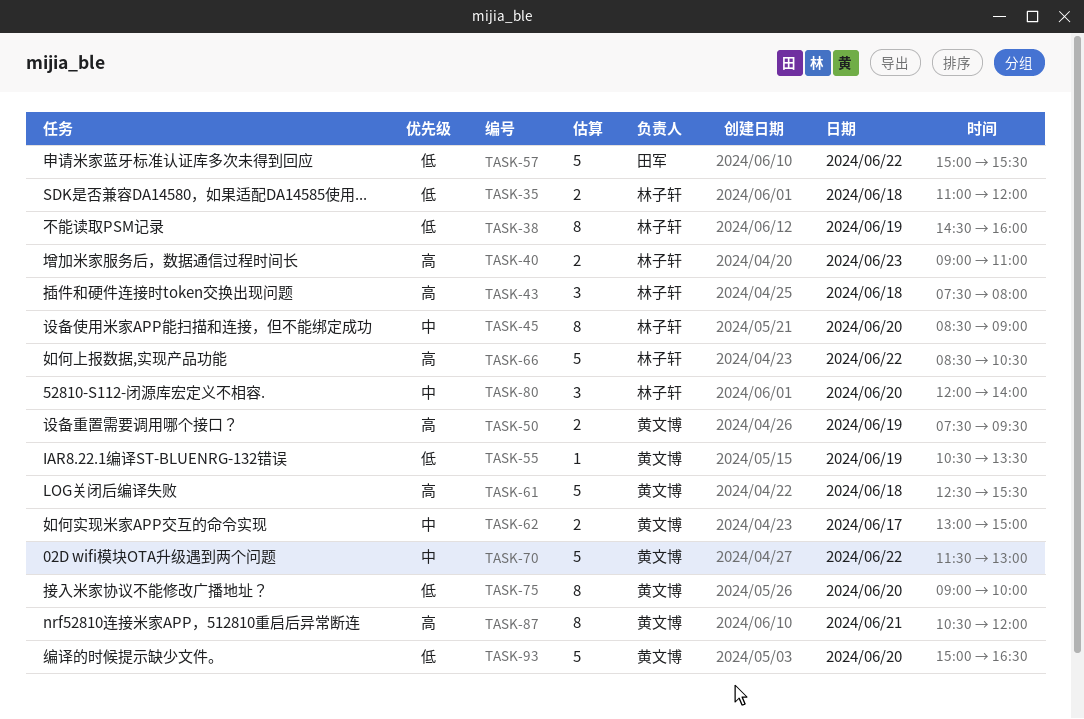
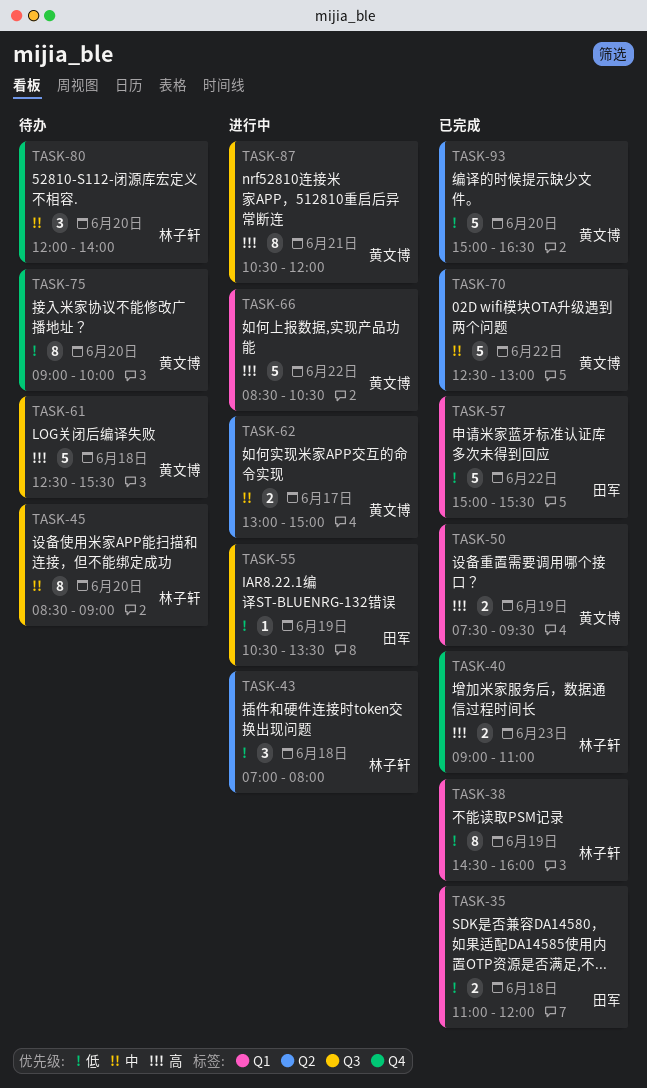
TASK-35, owner: 林子轩 -> 田军
TASK-43, priority: 高 -> 低
TASK-43, begins: 07:30 -> 07:00
TASK-55, owner: 黄文博 -> 田军
TASK-66, owner: 林子轩 -> 黄文博
TASK-70, begins: 11:30 -> 12:30

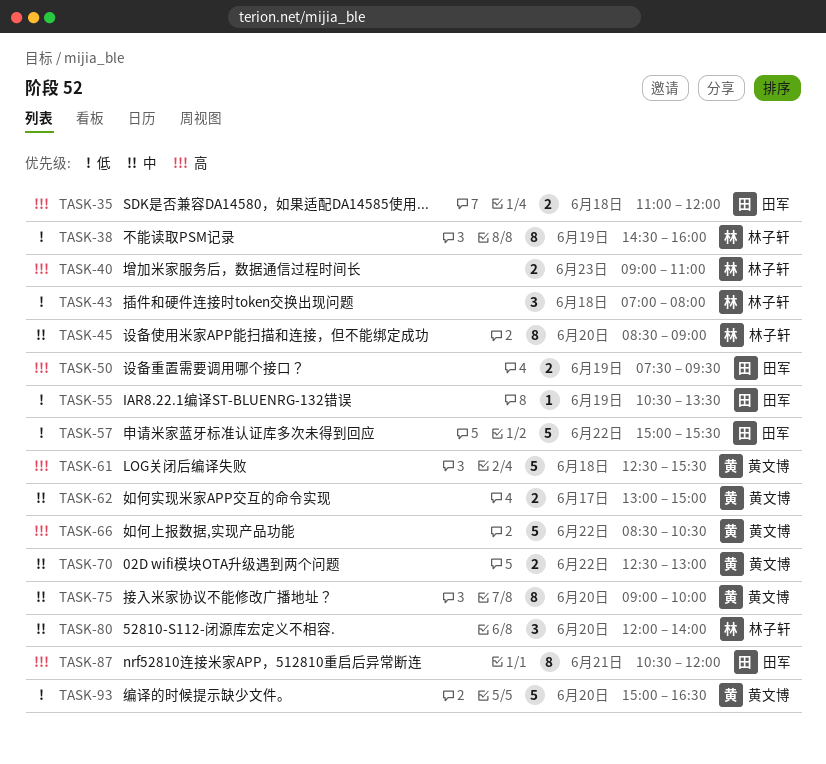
TASK-35, priority: 低 -> 高
TASK-50, owner: 黄文博 -> 田军
TASK-70, estimate: 5 -> 2
TASK-75, priority: 低 -> 中
TASK-87, owner: 黄文博 -> 田军

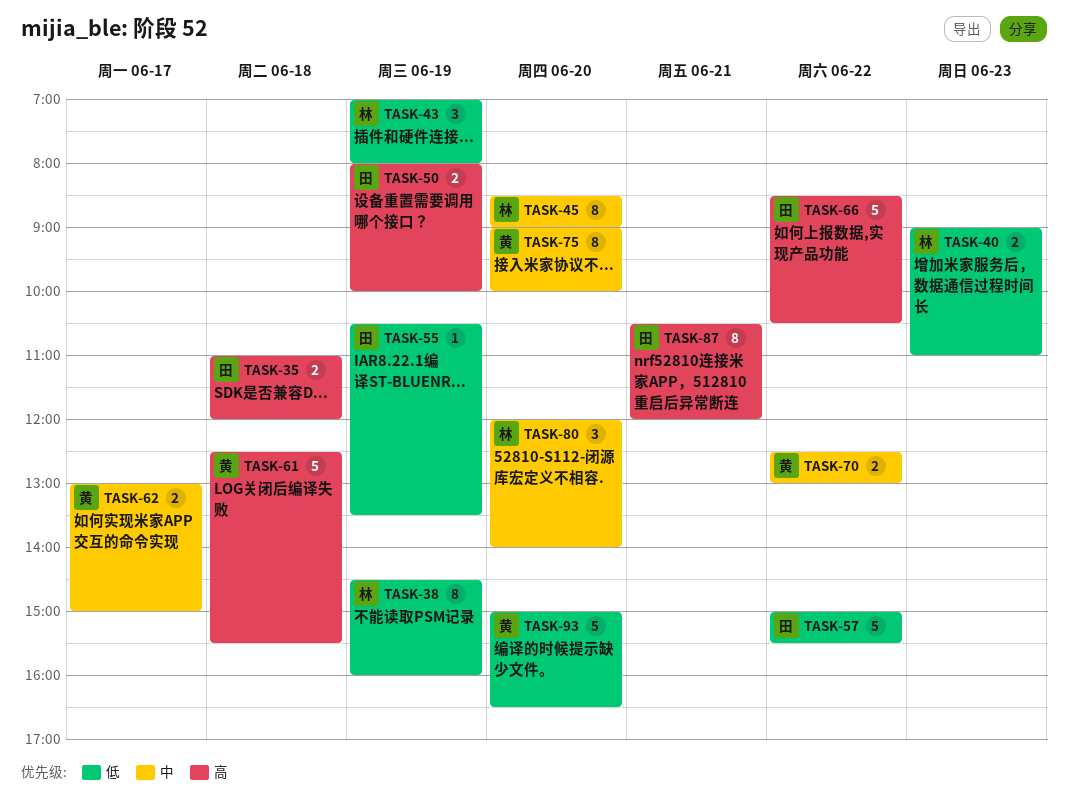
TASK-40, priority: 高 -> 低
TASK-43, day: Jun 18 -> Jun 19
TASK-50, begins: 07:30 -> 08:00
TASK-50, ends: 09:30 -> 10:00
TASK-66, owner: 黄文博 -> 田军

